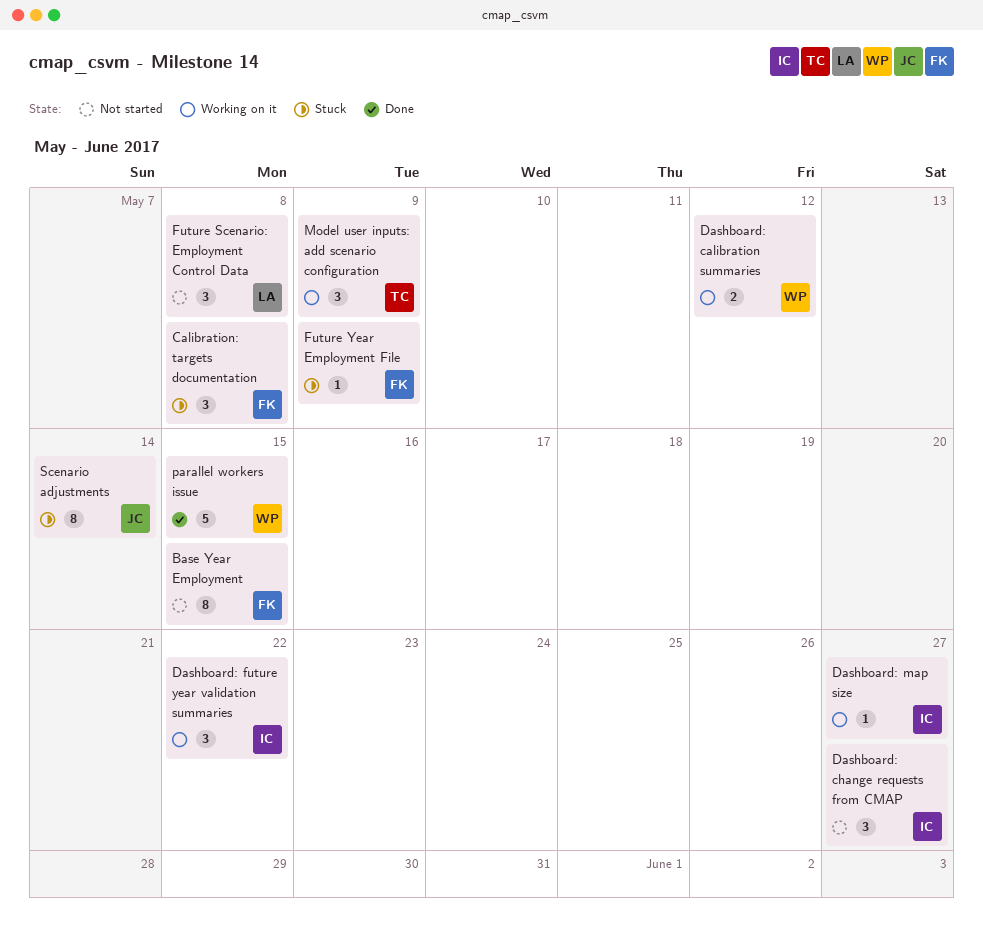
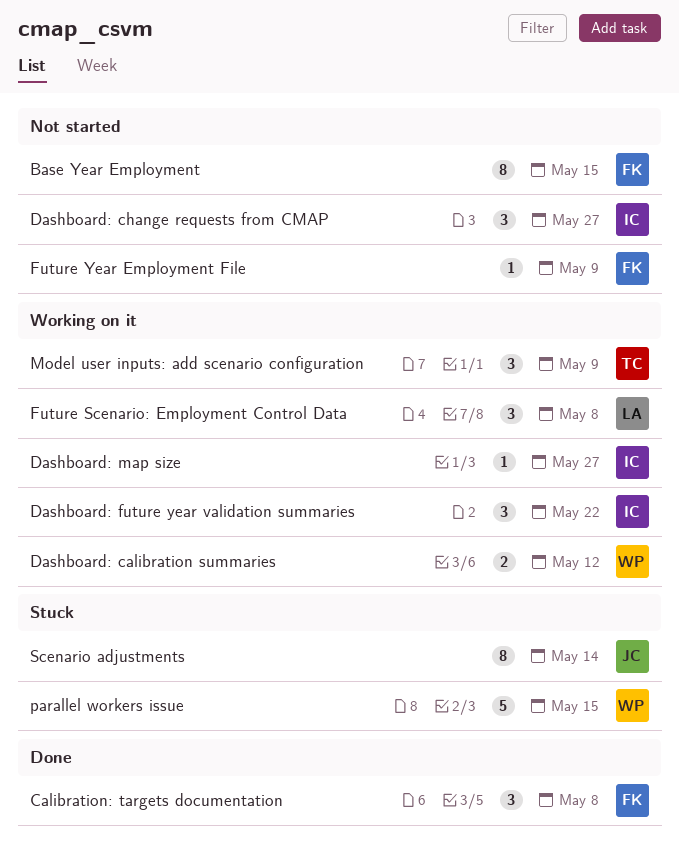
Calibration: targets documentation, status: Stuck -> Done
Future Scenario: Employment Control Data, status: Not started -> Working on it
Future Year Employment File, status: Stuck -> Not started
parallel workers issue, status: Done -> Stuck

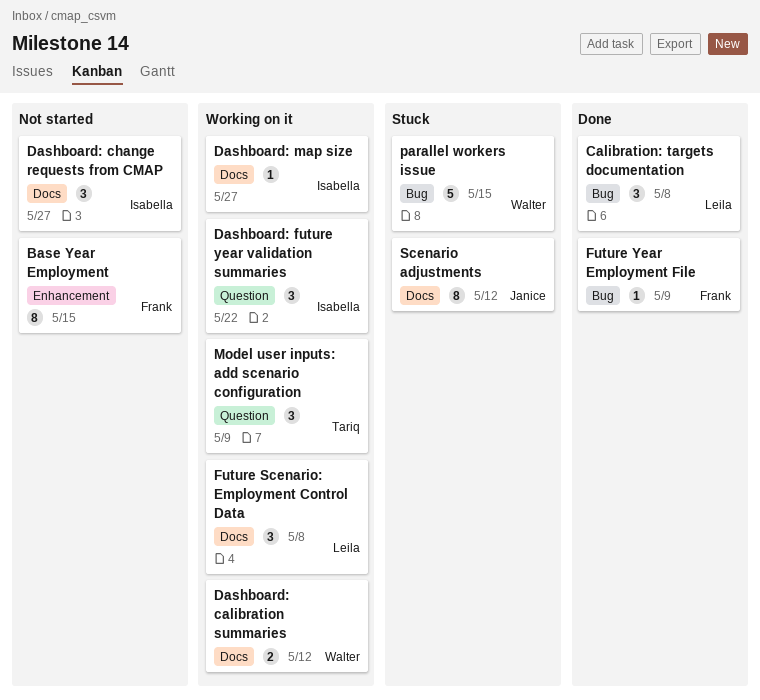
Calibration: targets documentation, owner: Frank -> Leila
Future Year Employment File, status: Not started -> Done
Scenario adjustments, due: May 14 -> May 12

